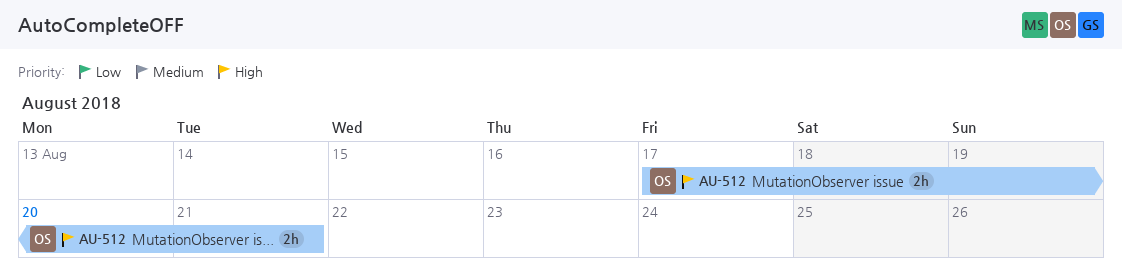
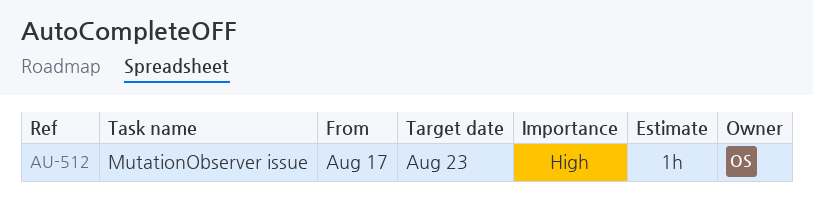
AU-512, estimate: 2h -> 1h
AU-512, due: Aug 21 -> Aug 23

